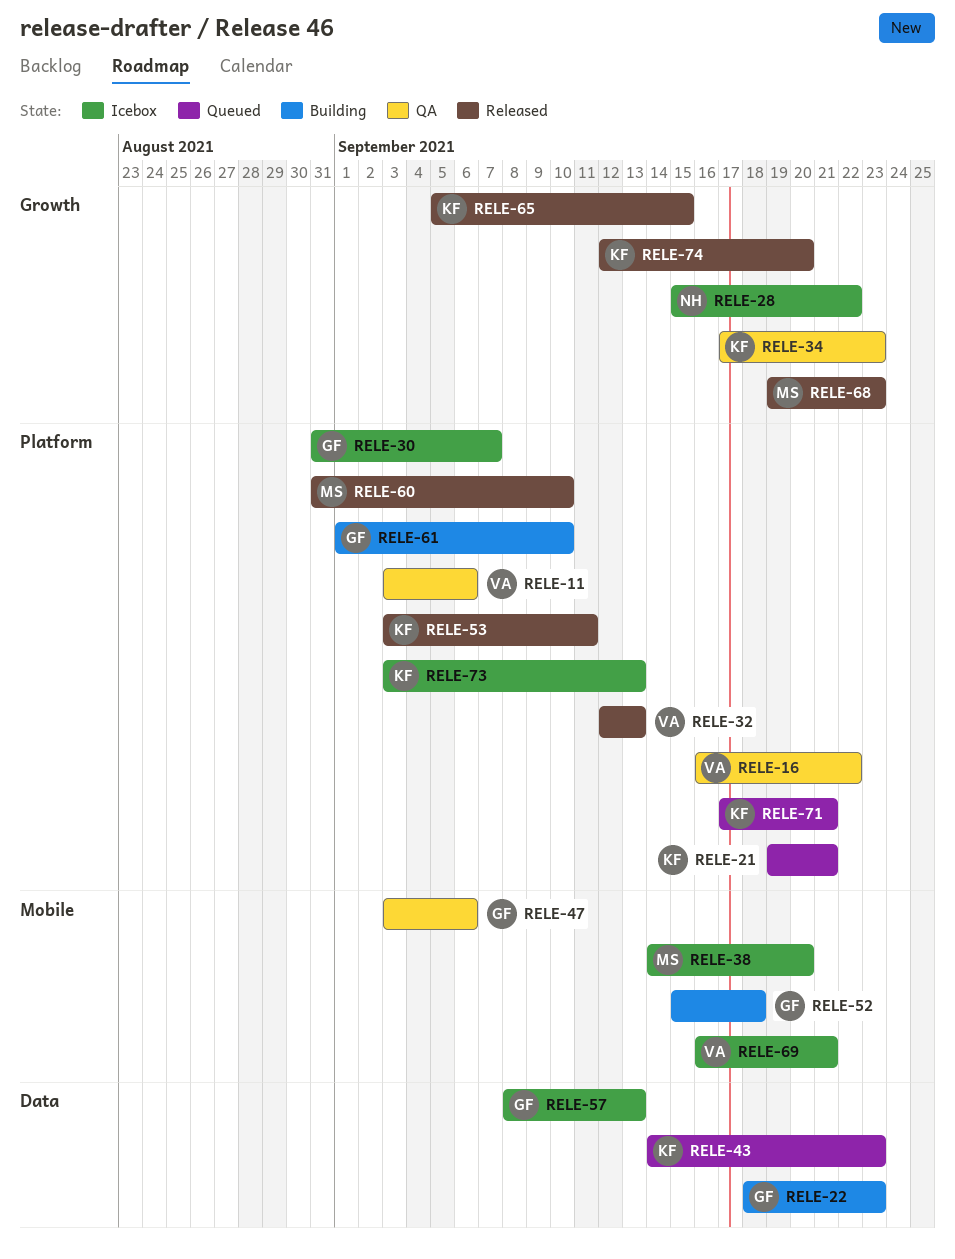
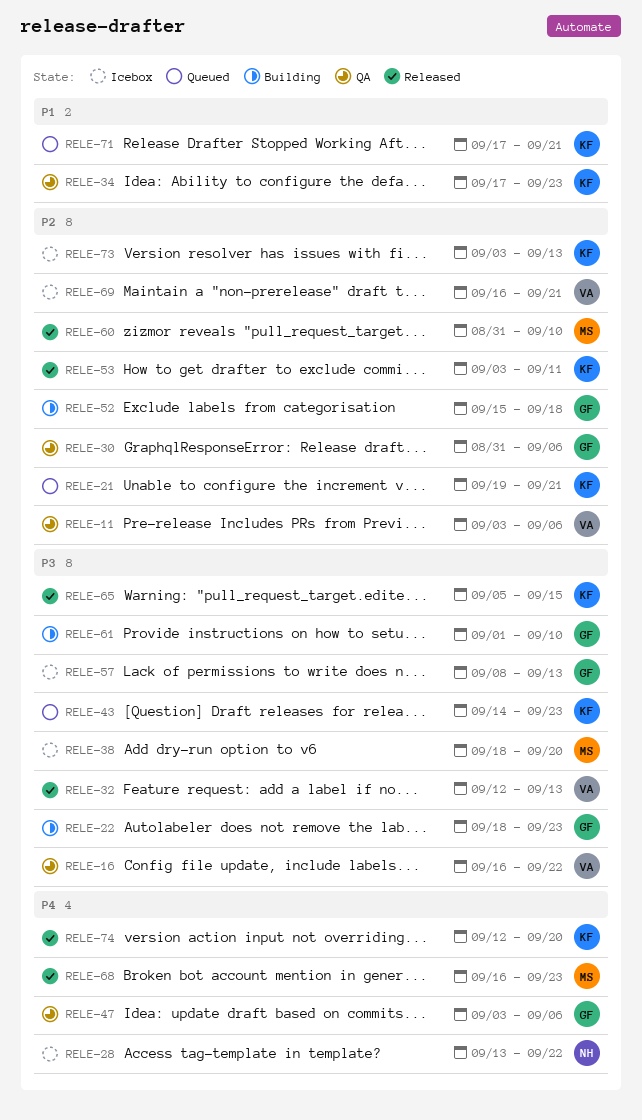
RELE-28, start: Sep 15 -> Sep 13
RELE-30, status: Icebox -> QA
RELE-30, due: Sep 7 -> Sep 6
RELE-38, start: Sep 14 -> Sep 18
RELE-68, start: Sep 19 -> Sep 16

